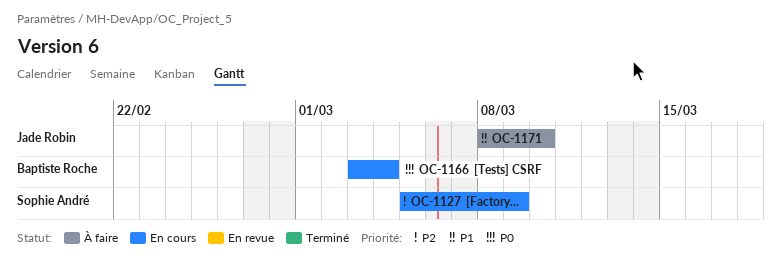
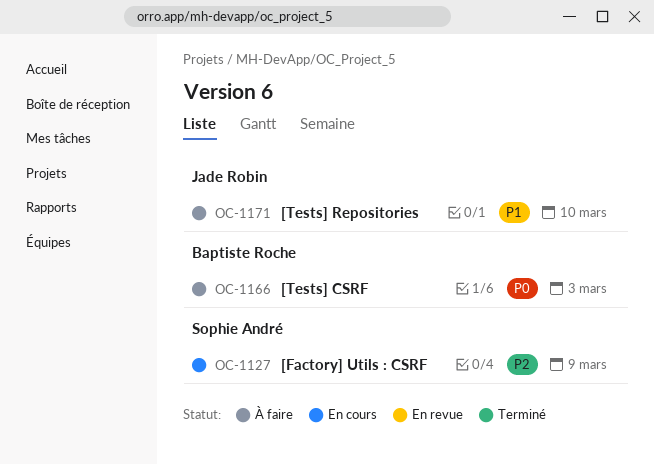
OC-1166, status: En cours -> À faire
OC-1166, due: Mar 4 -> Mar 3

